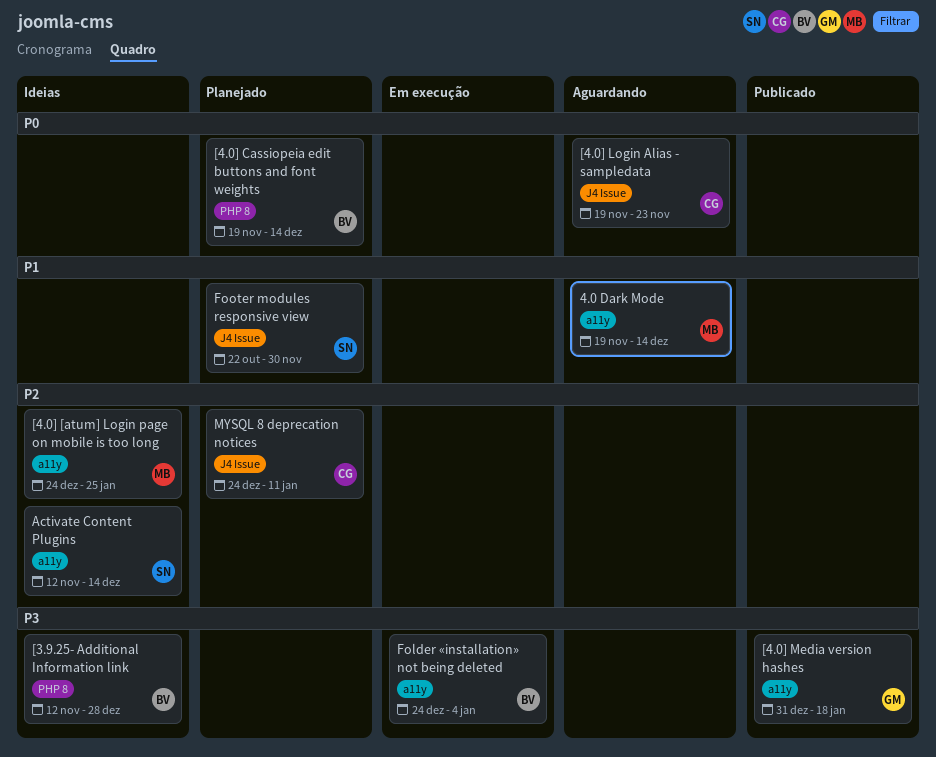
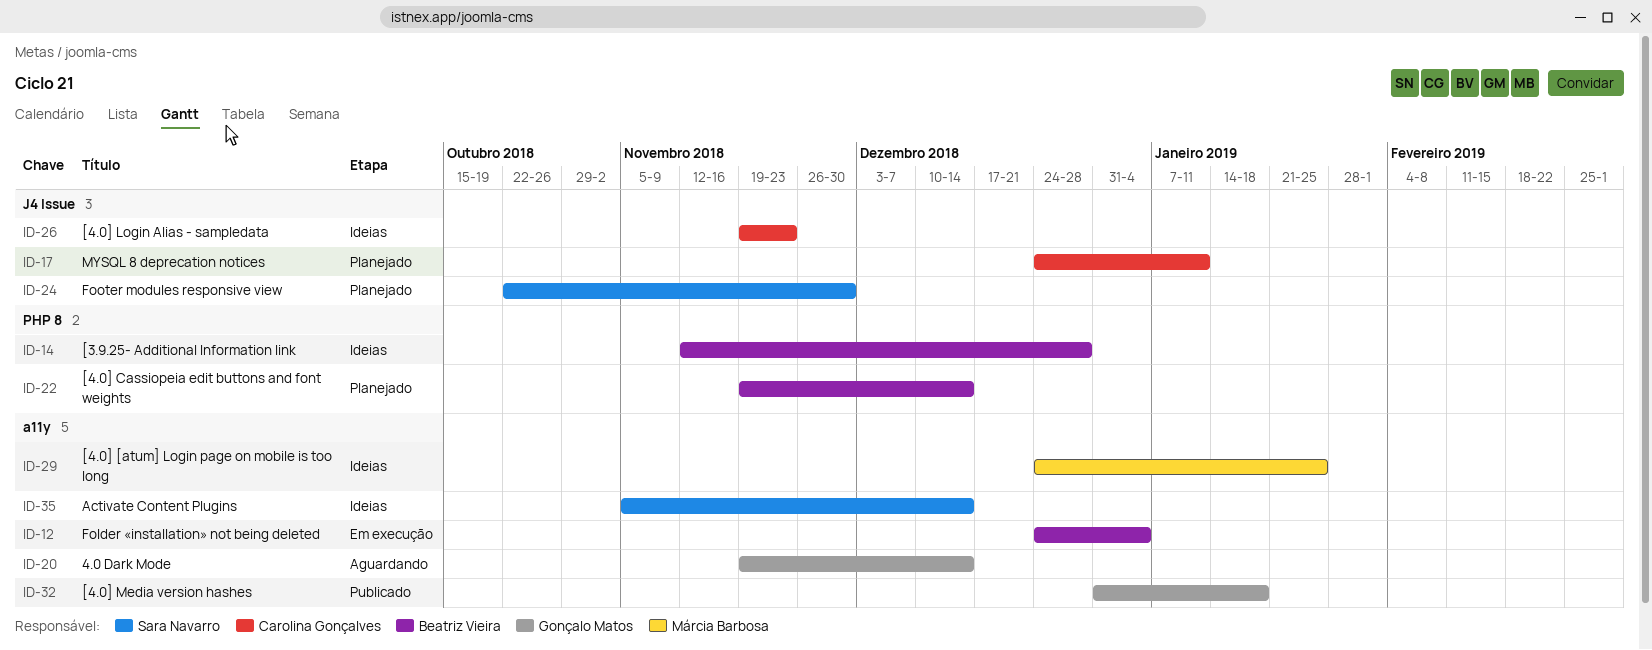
4.0 Dark Mode, owner: Márcia Barbosa -> Gonçalo Matos
[4.0] Login Alias - sampledata, status: Aguardando -> Ideias
Activate Content Plugins, start: Nov 12 -> Nov 5

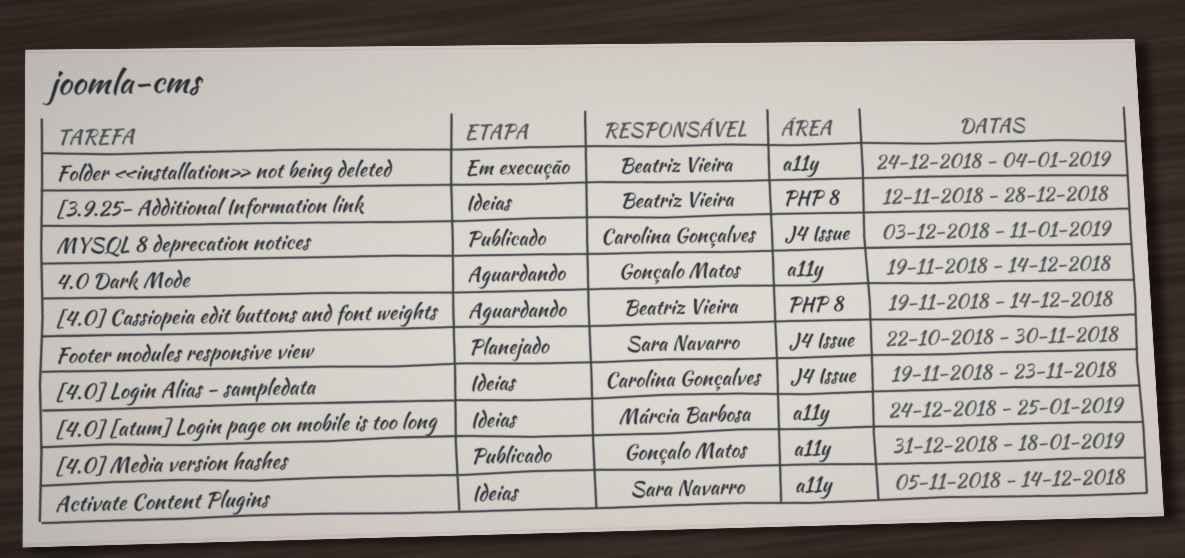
[4.0] Cassiopeia edit buttons and font weights, status: Planejado -> Aguardando
MYSQL 8 deprecation notices, status: Planejado -> Publicado
MYSQL 8 deprecation notices, start: Dec 24 -> Dec 3

